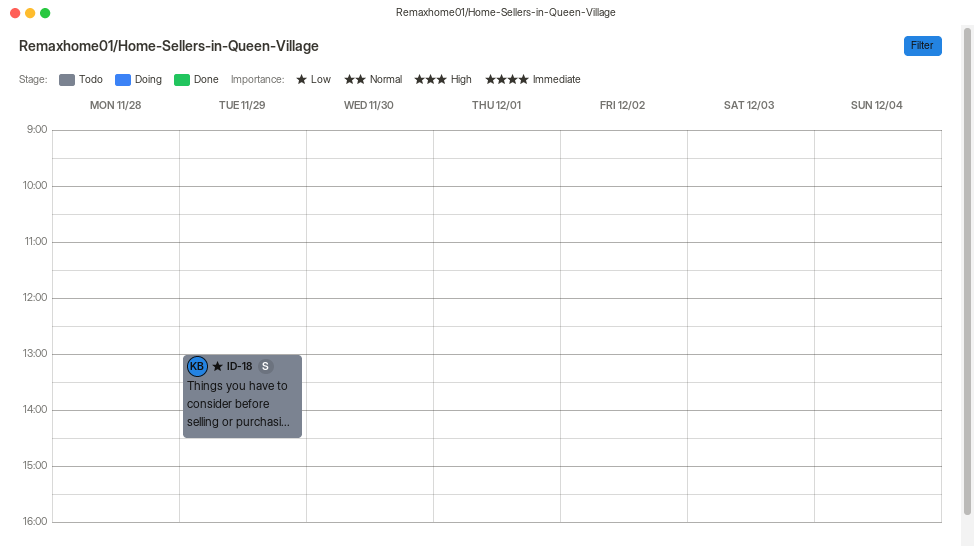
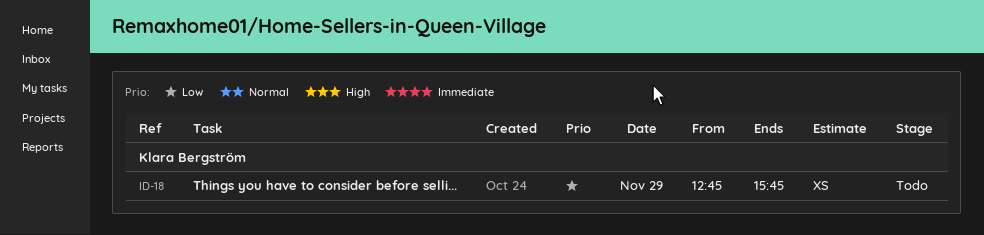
ID-18, estimate: S -> XS
ID-18, begins: 13:00 -> 12:45
ID-18, ends: 14:30 -> 15:45

